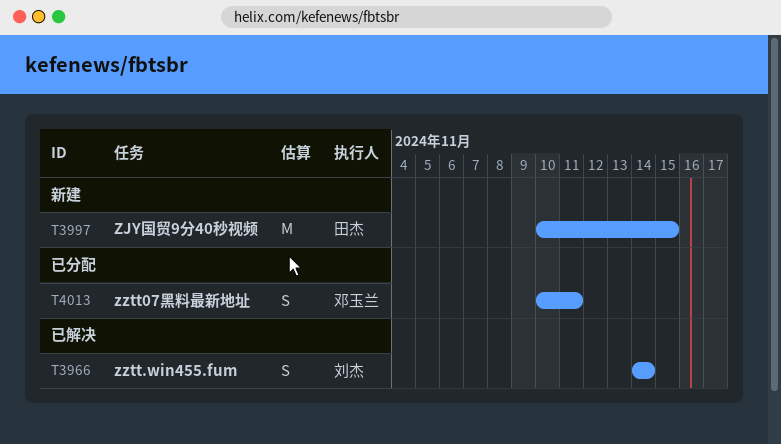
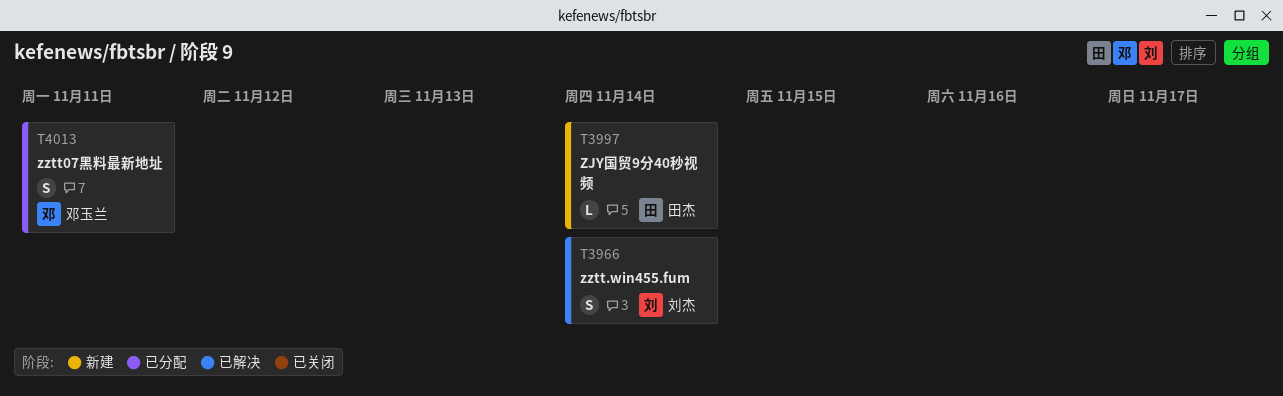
T3997, estimate: M -> L
T3997, due: Nov 15 -> Nov 14

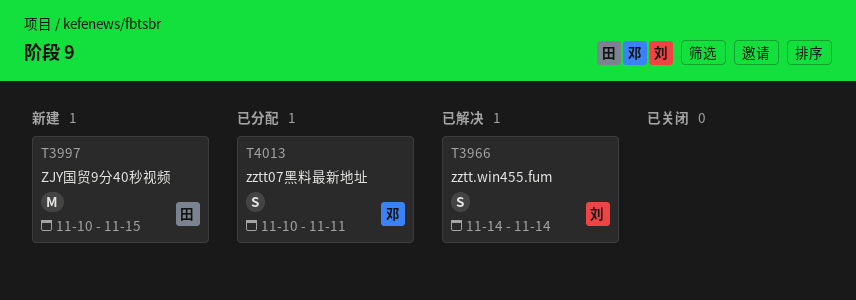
T3997, estimate: L -> M
T3997, due: Nov 14 -> Nov 15

